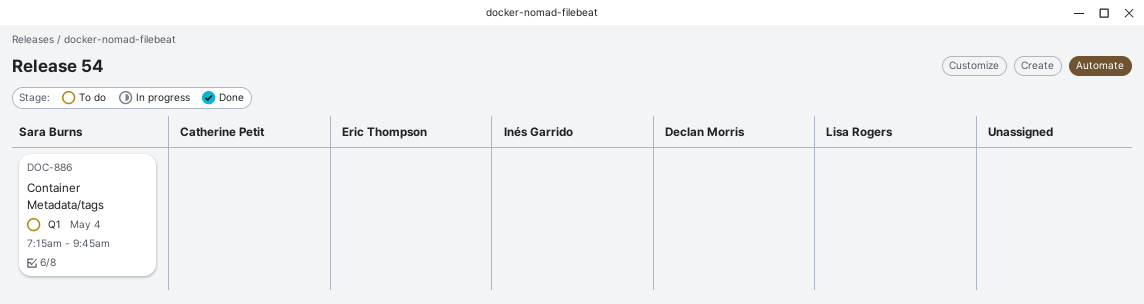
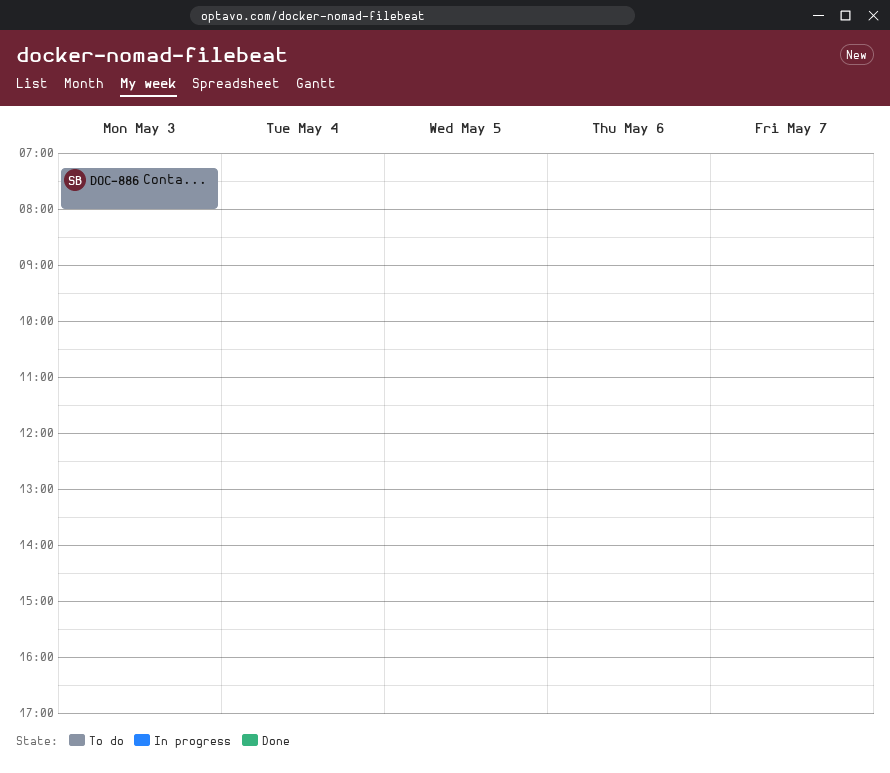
DOC-886, day: May 4 -> May 3
DOC-886, ends: 09:45 -> 08:00

